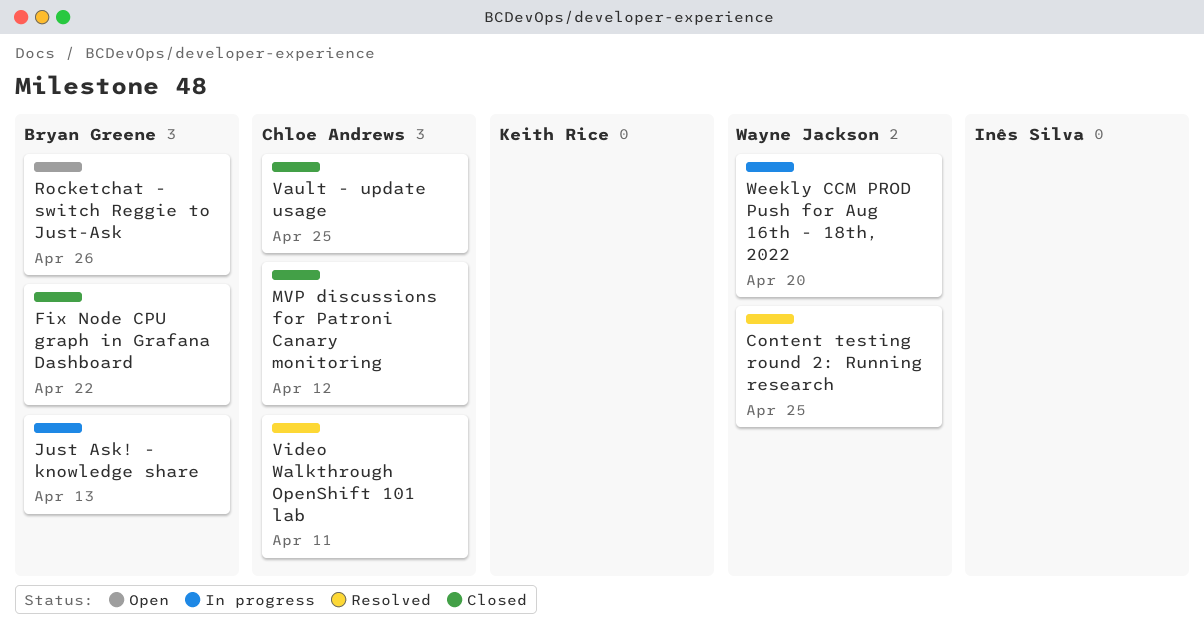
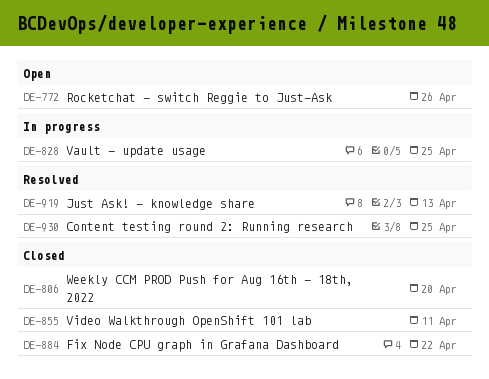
Just Ask! - knowledge share, status: In progress -> Resolved
MVP discussions for Patroni Canary monitoring: present -> none
Vault - update usage, status: Closed -> In progress
Video Walkthrough OpenShift 101 lab, status: Resolved -> Closed
Weekly CCM PROD Push for Aug 16th - 18th, 2022, status: In progress -> Closed

